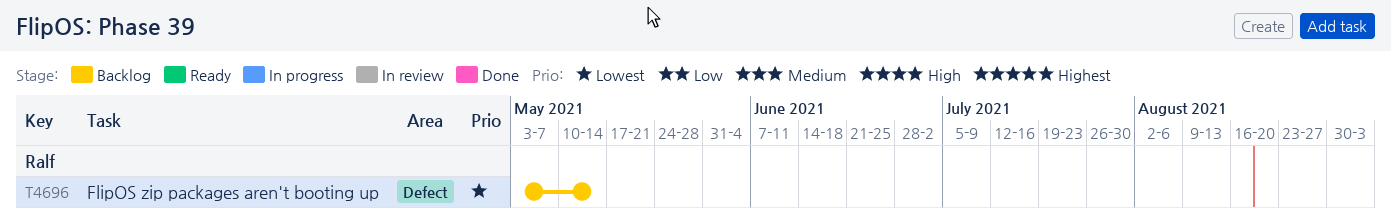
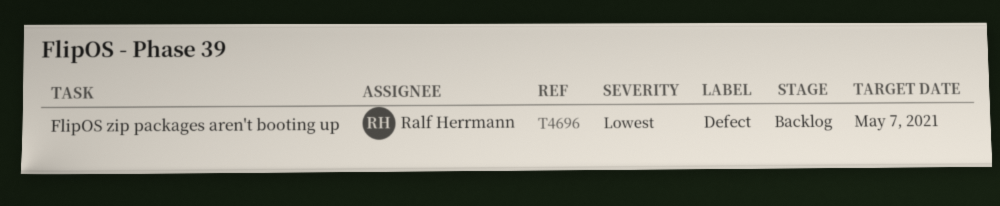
T4696, due: May 14 -> May 7

